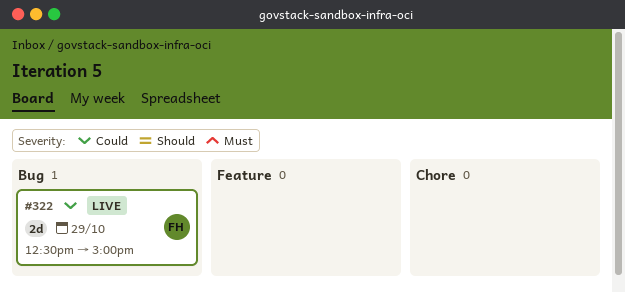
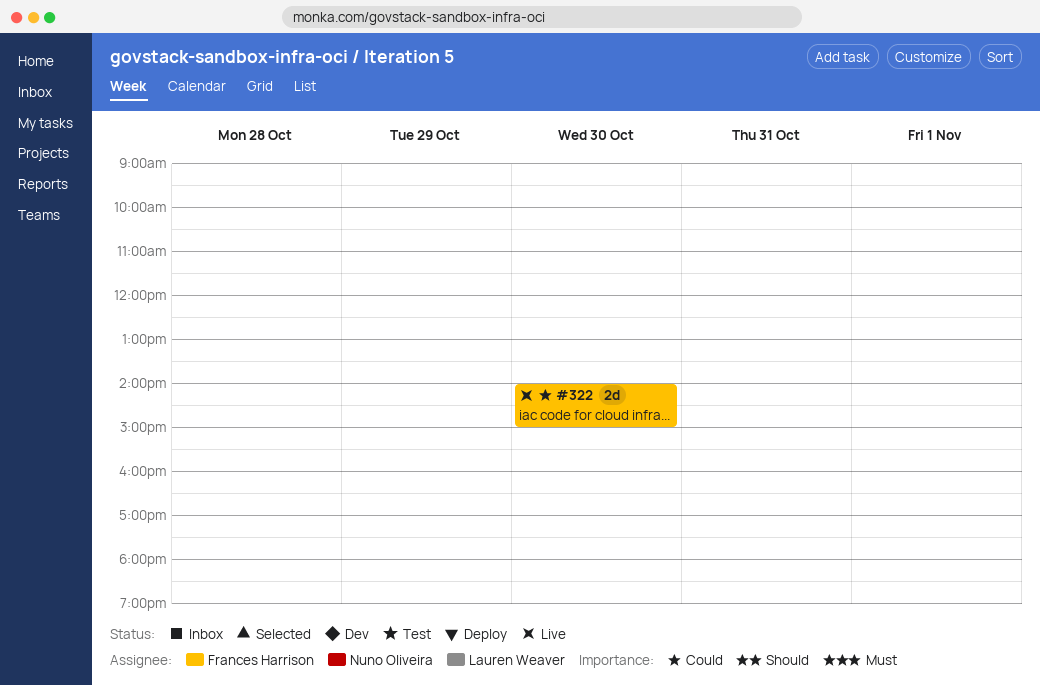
#322, day: Oct 29 -> Oct 30
#322, begins: 12:30 -> 14:00

